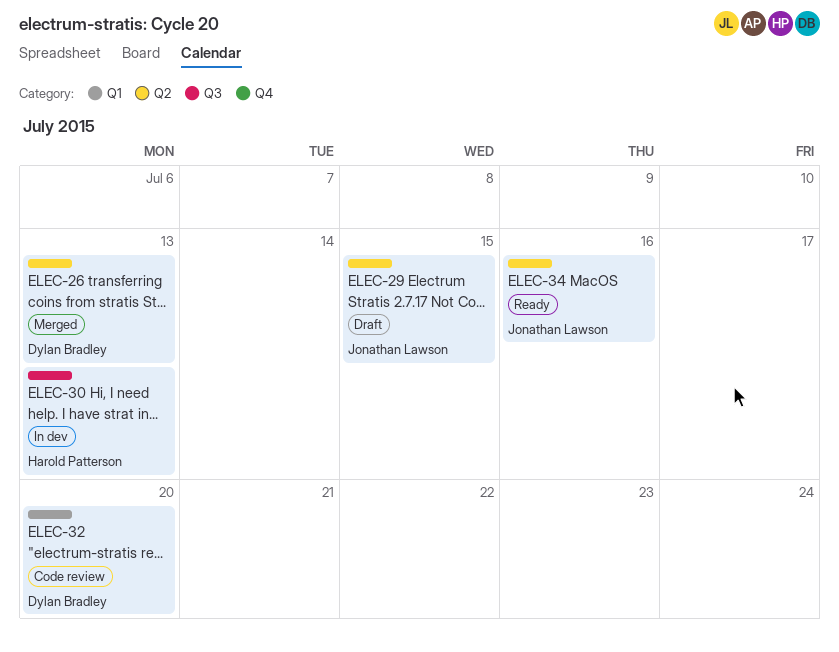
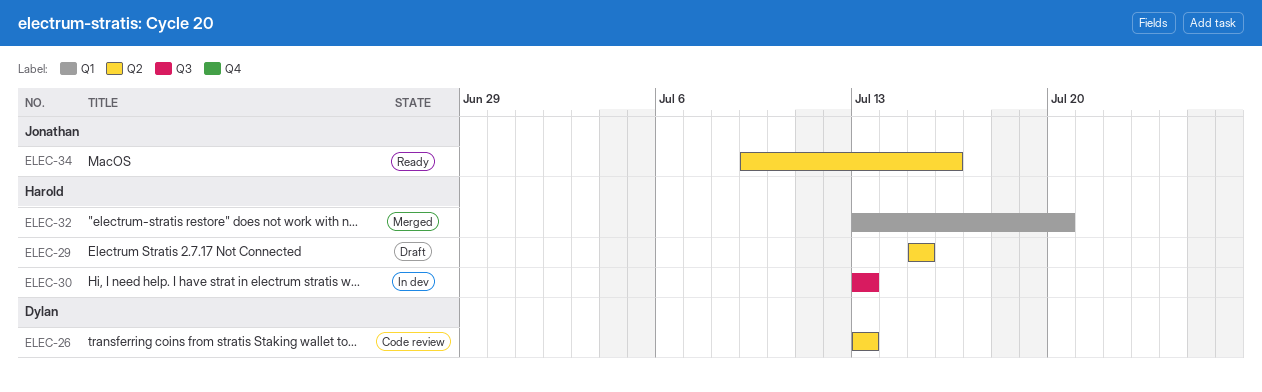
ELEC-26, status: Merged -> Code review
ELEC-29, owner: Jonathan Lawson -> Harold Patterson
ELEC-32, status: Code review -> Merged
ELEC-32, owner: Dylan Bradley -> Harold Patterson

